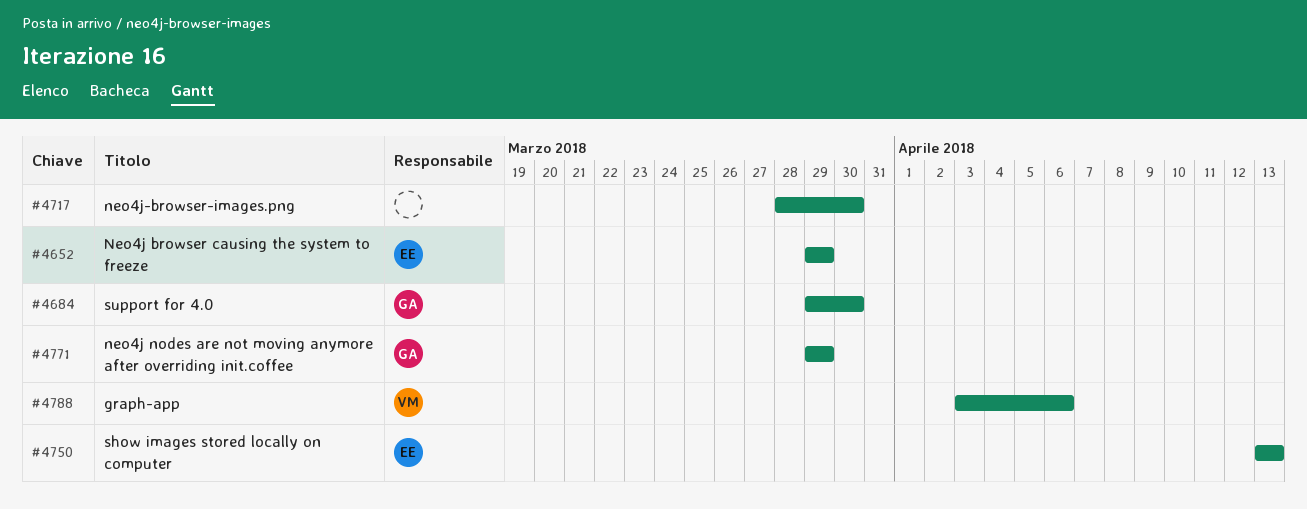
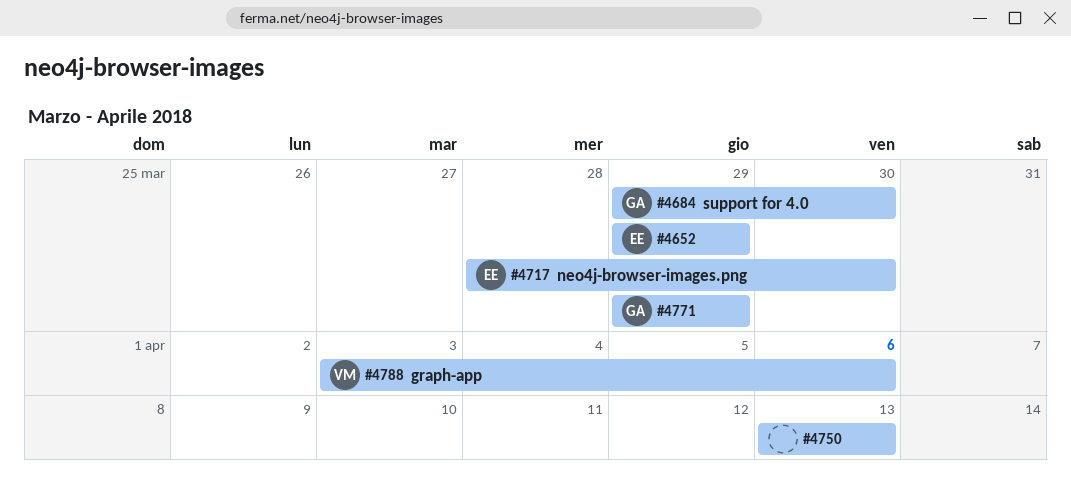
#4717, owner: none -> EE
#4750, owner: EE -> none

